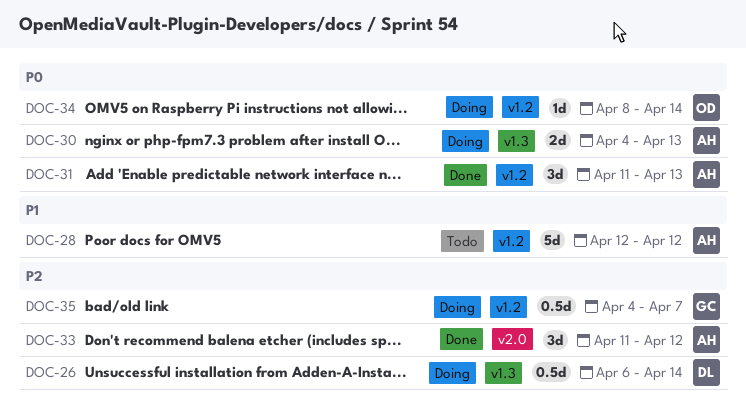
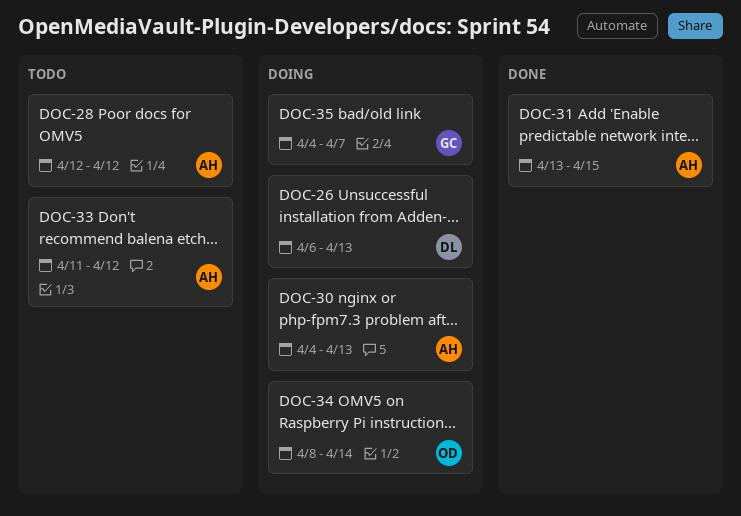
DOC-26, due: Apr 14 -> Apr 13
DOC-31, start: Apr 11 -> Apr 13
DOC-31, due: Apr 13 -> Apr 15
DOC-33, status: Done -> Todo

